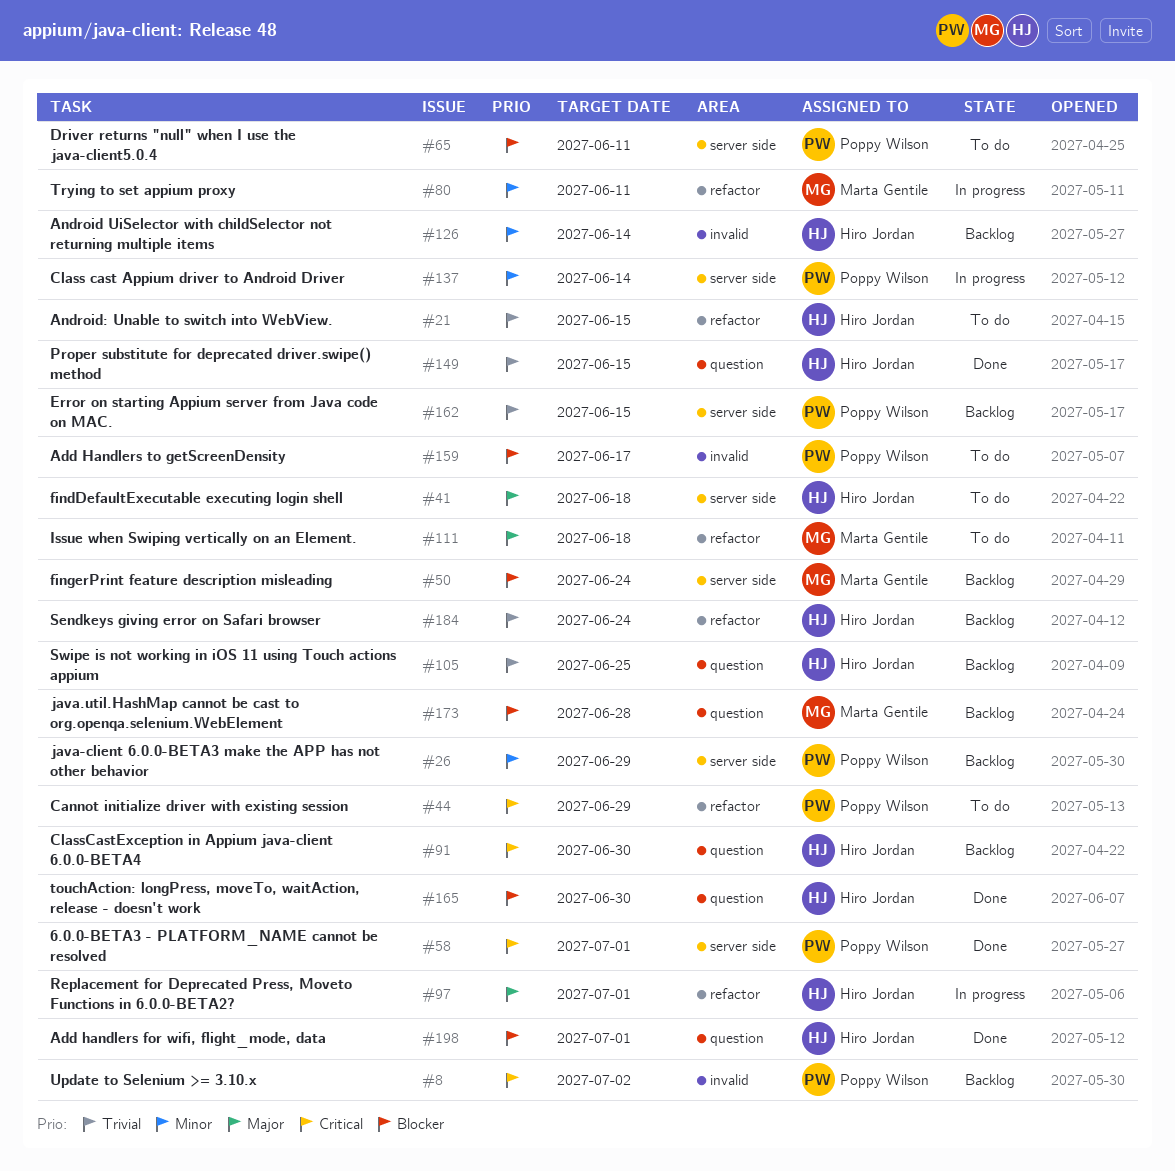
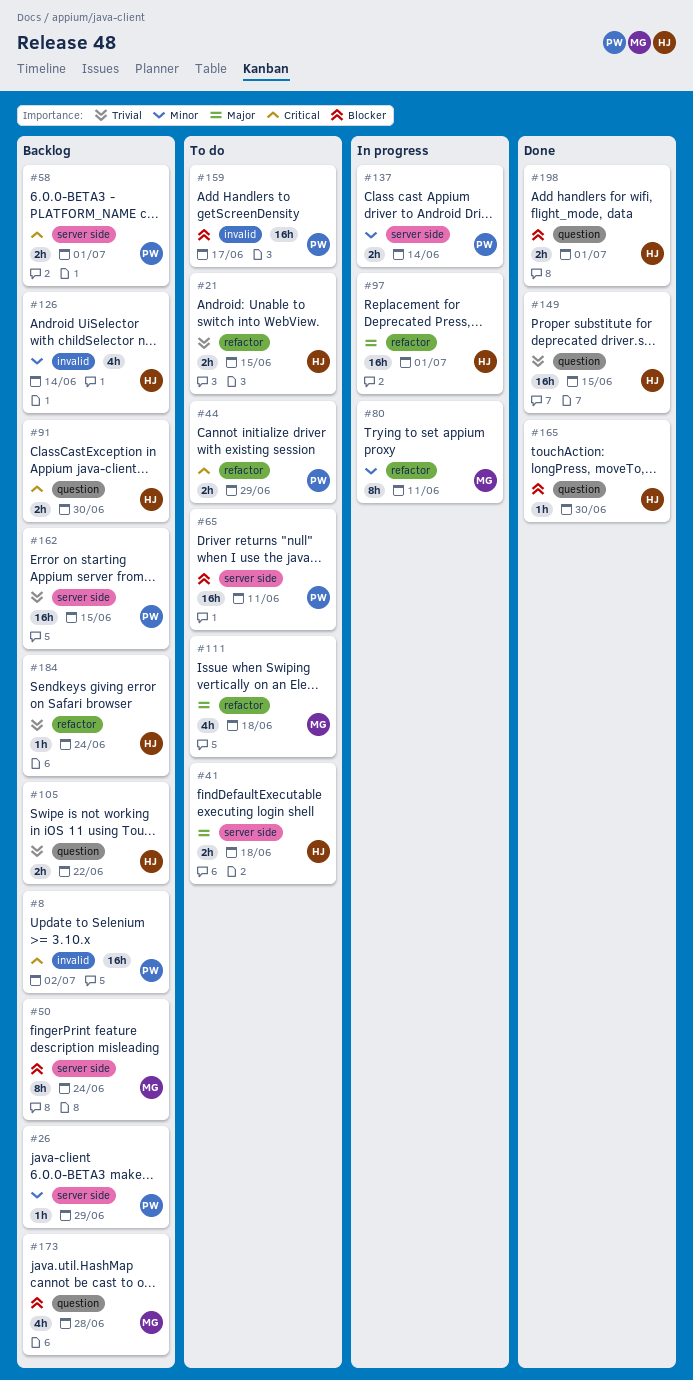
#58, status: Done -> Backlog
#105, due: Jun 25 -> Jun 22

